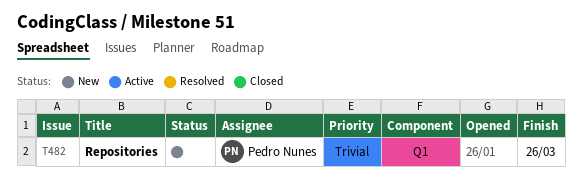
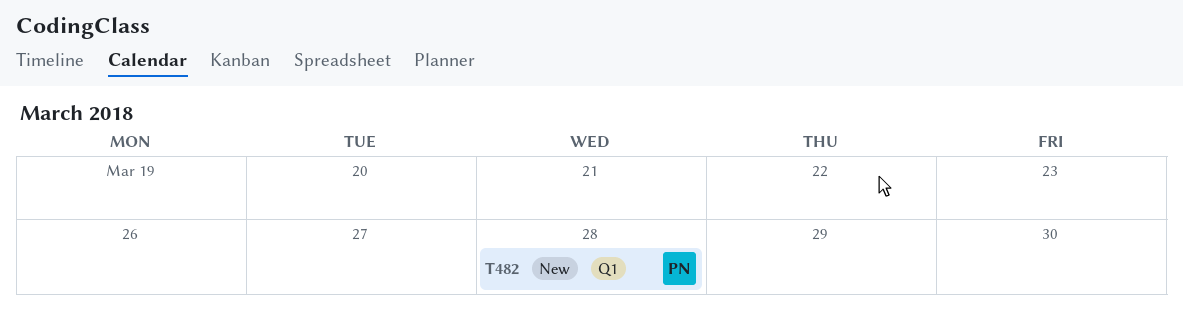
T482, due: Mar 26 -> Mar 28

